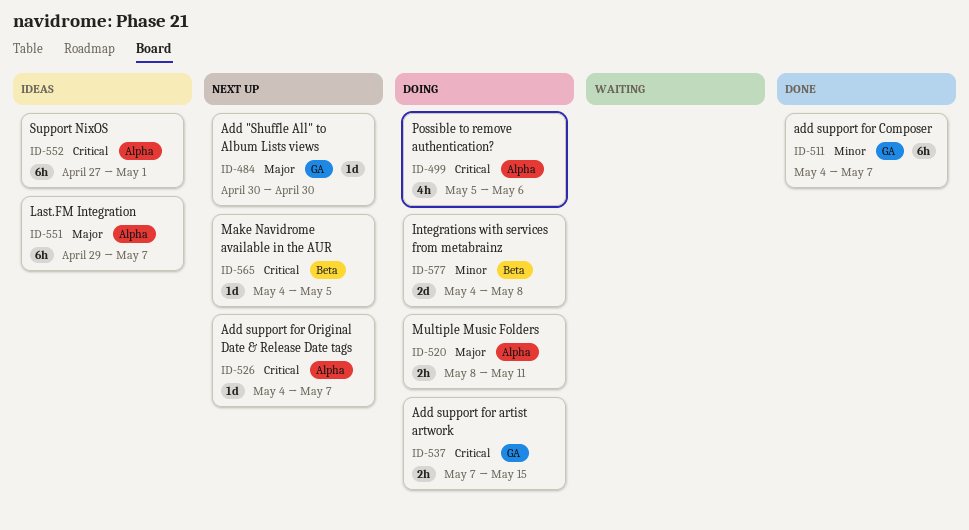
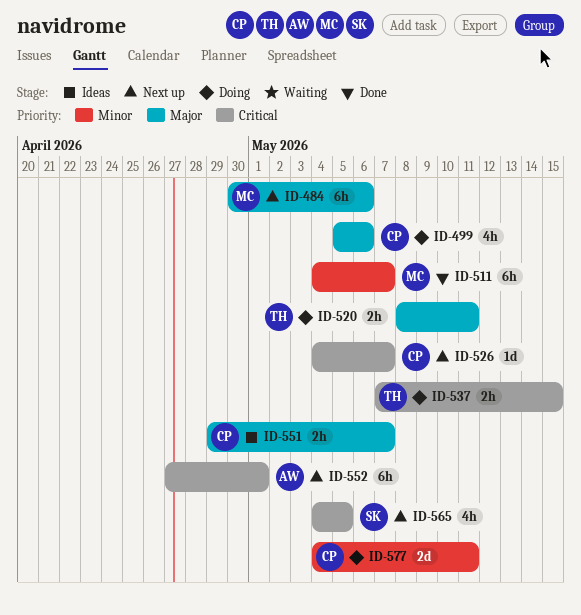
ID-484, estimate: 1d -> 6h
ID-484, due: Apr 30 -> May 6
ID-499, priority: Critical -> Major
ID-551, estimate: 6h -> 2h
ID-552, status: Ideas -> Next up
ID-565, estimate: 1d -> 4h
ID-577, due: May 8 -> May 11

